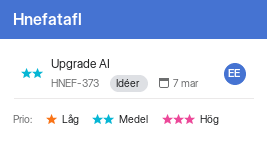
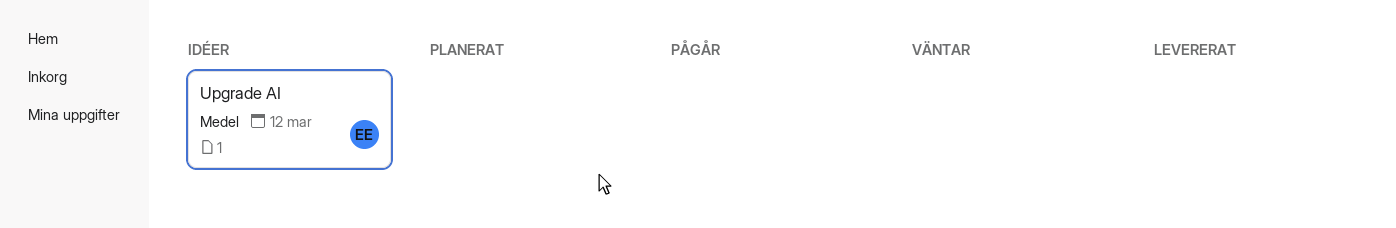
Upgrade AI, due: Mar 7 -> Mar 12

